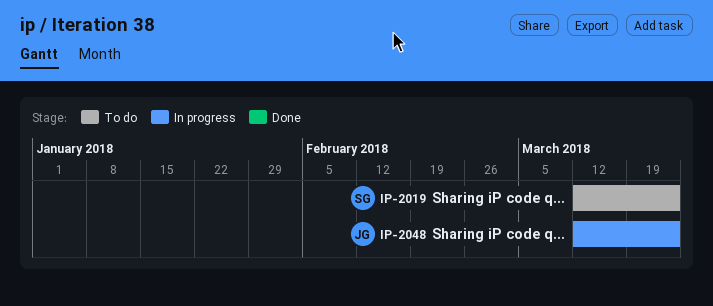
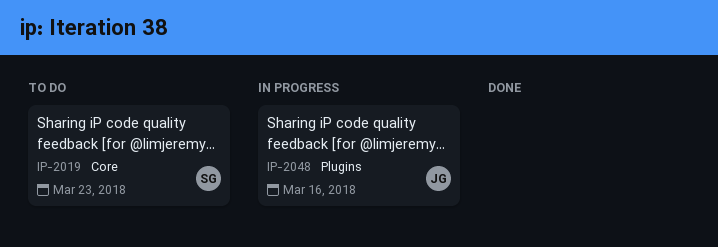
IP-2048, due: Mar 23 -> Mar 16

